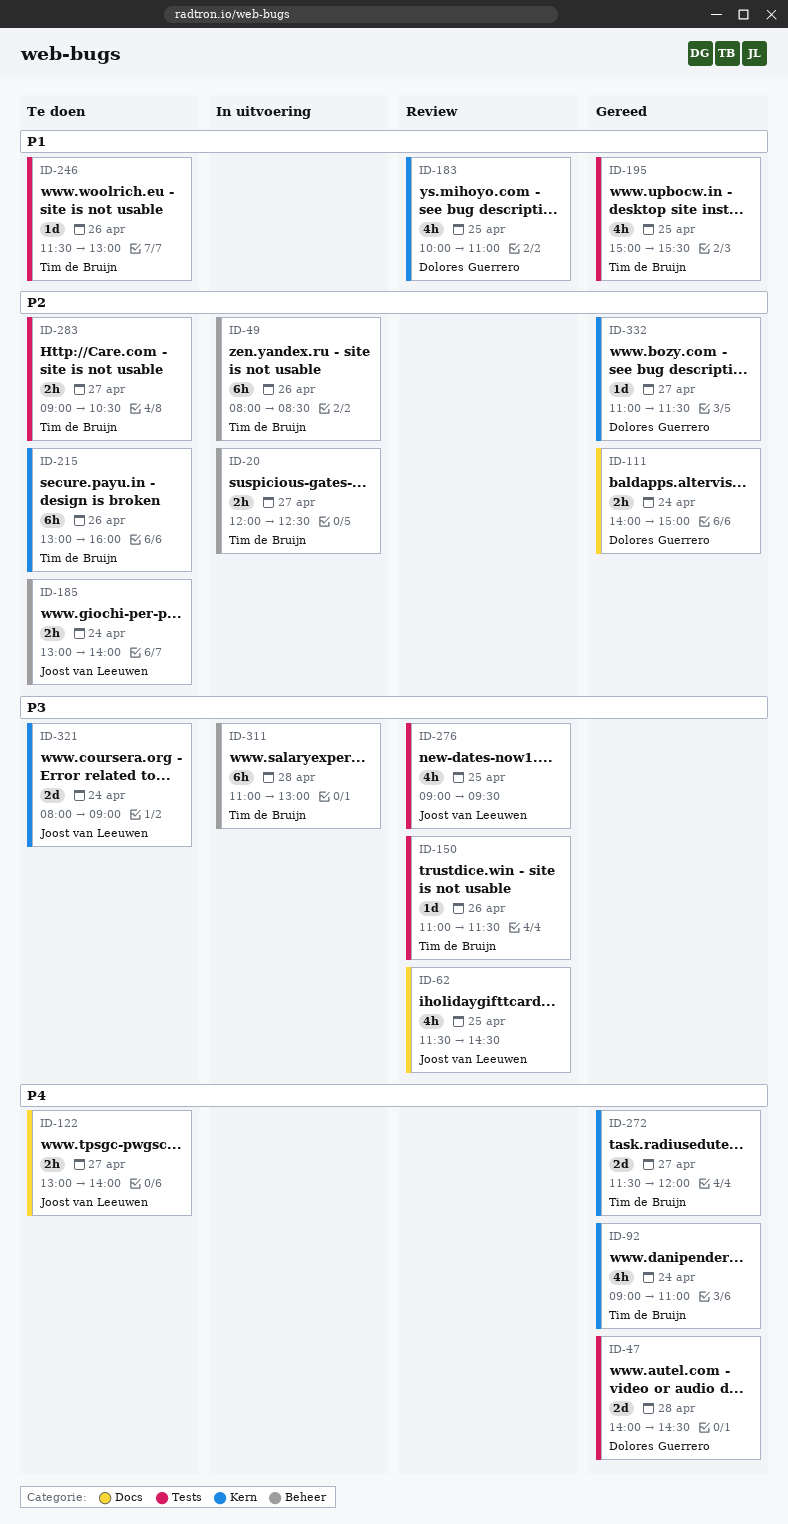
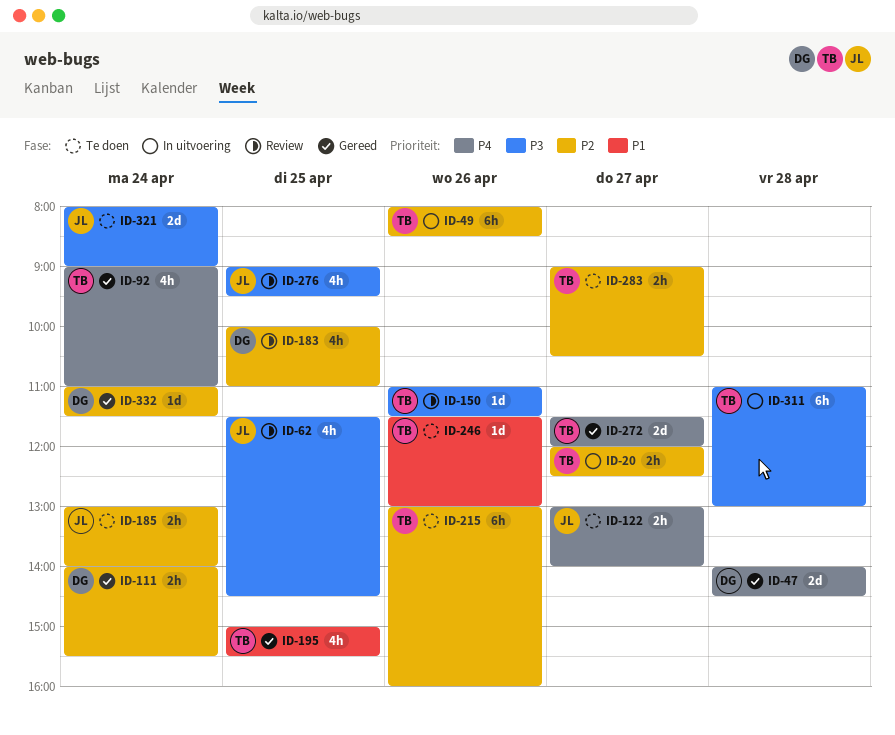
ID-111, ends: 15:00 -> 15:30
ID-183, priority: P1 -> P2
ID-332, day: Apr 27 -> Apr 24

